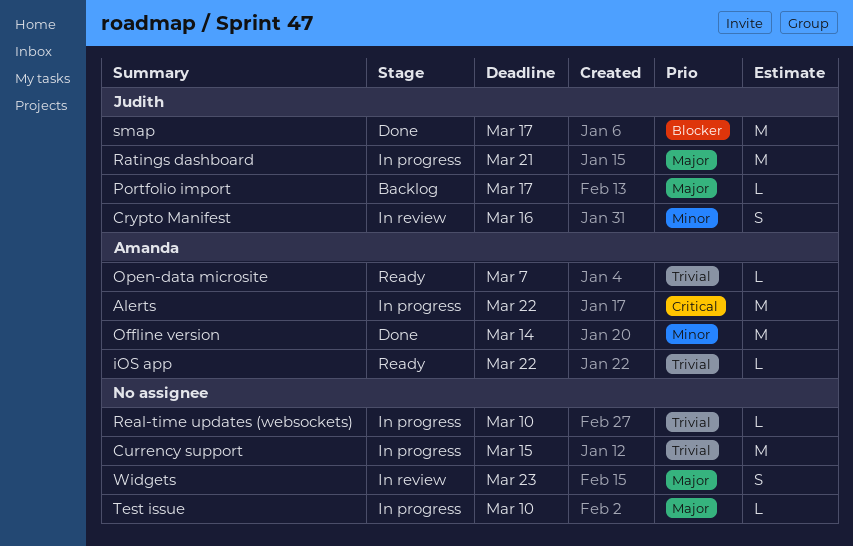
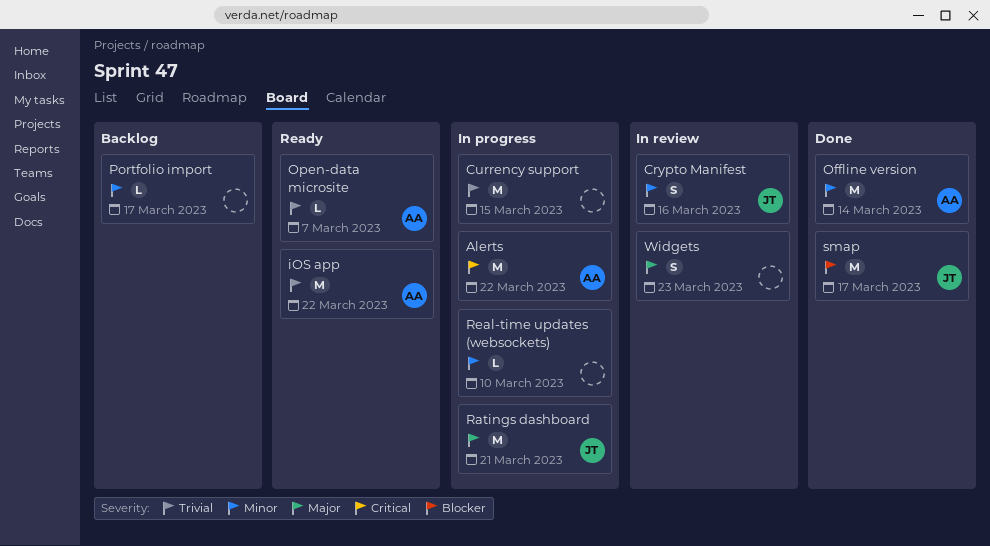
iOS app, estimate: L -> M
Portfolio import, owner: Judith -> none
Portfolio import, priority: Major -> Minor
Real-time updates (websockets), priority: Trivial -> Minor
Test issue: present -> none

